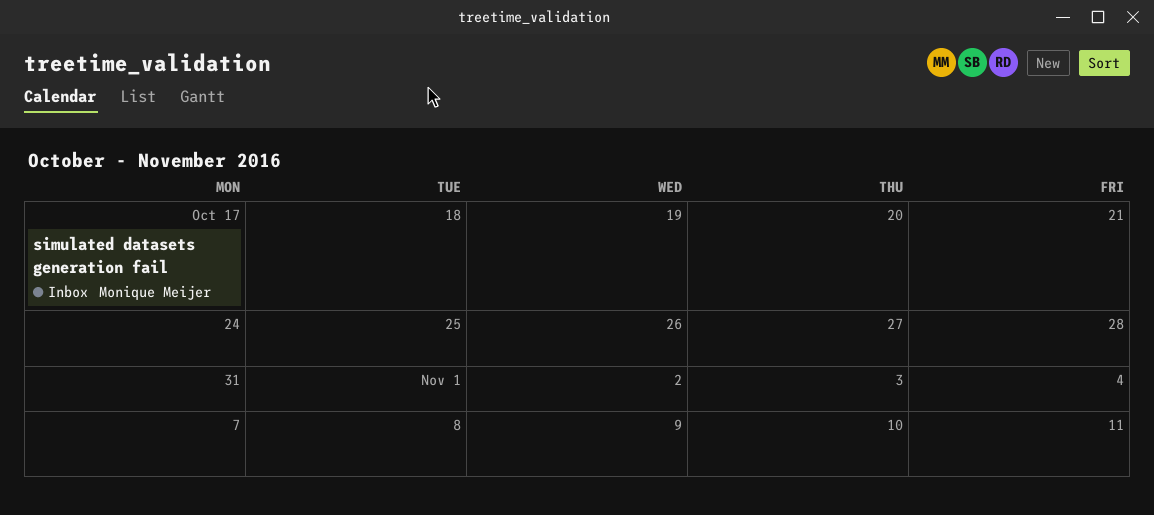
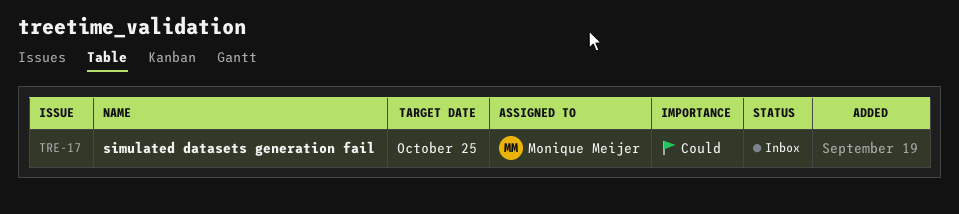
simulated datasets generation fail, due: Oct 17 -> Oct 25

